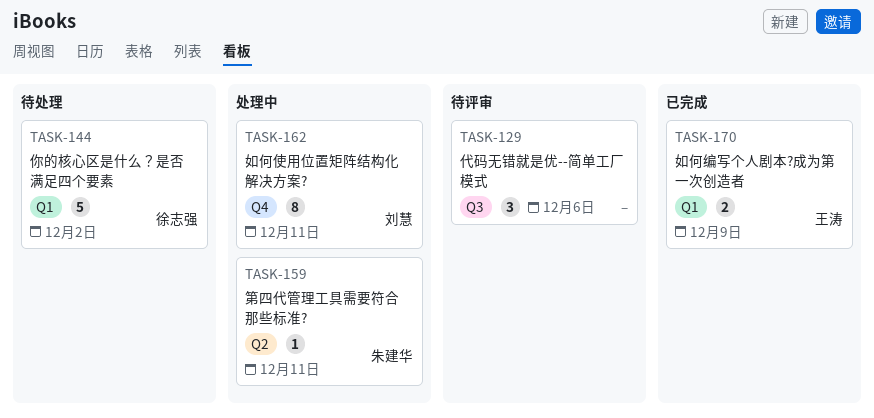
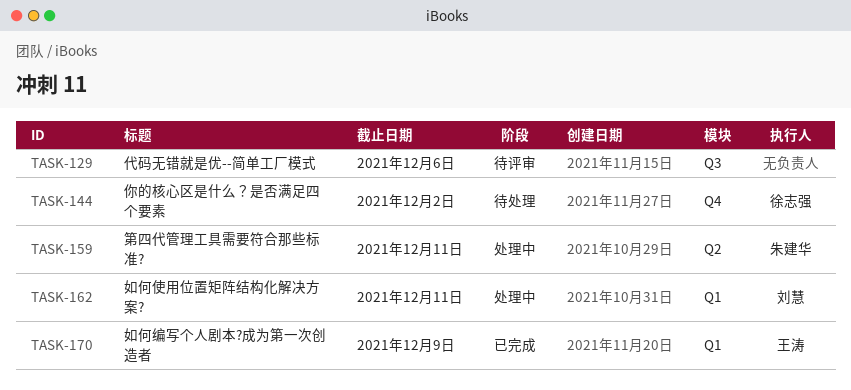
TASK-144, label: Q1 -> Q4
TASK-162, label: Q4 -> Q1

